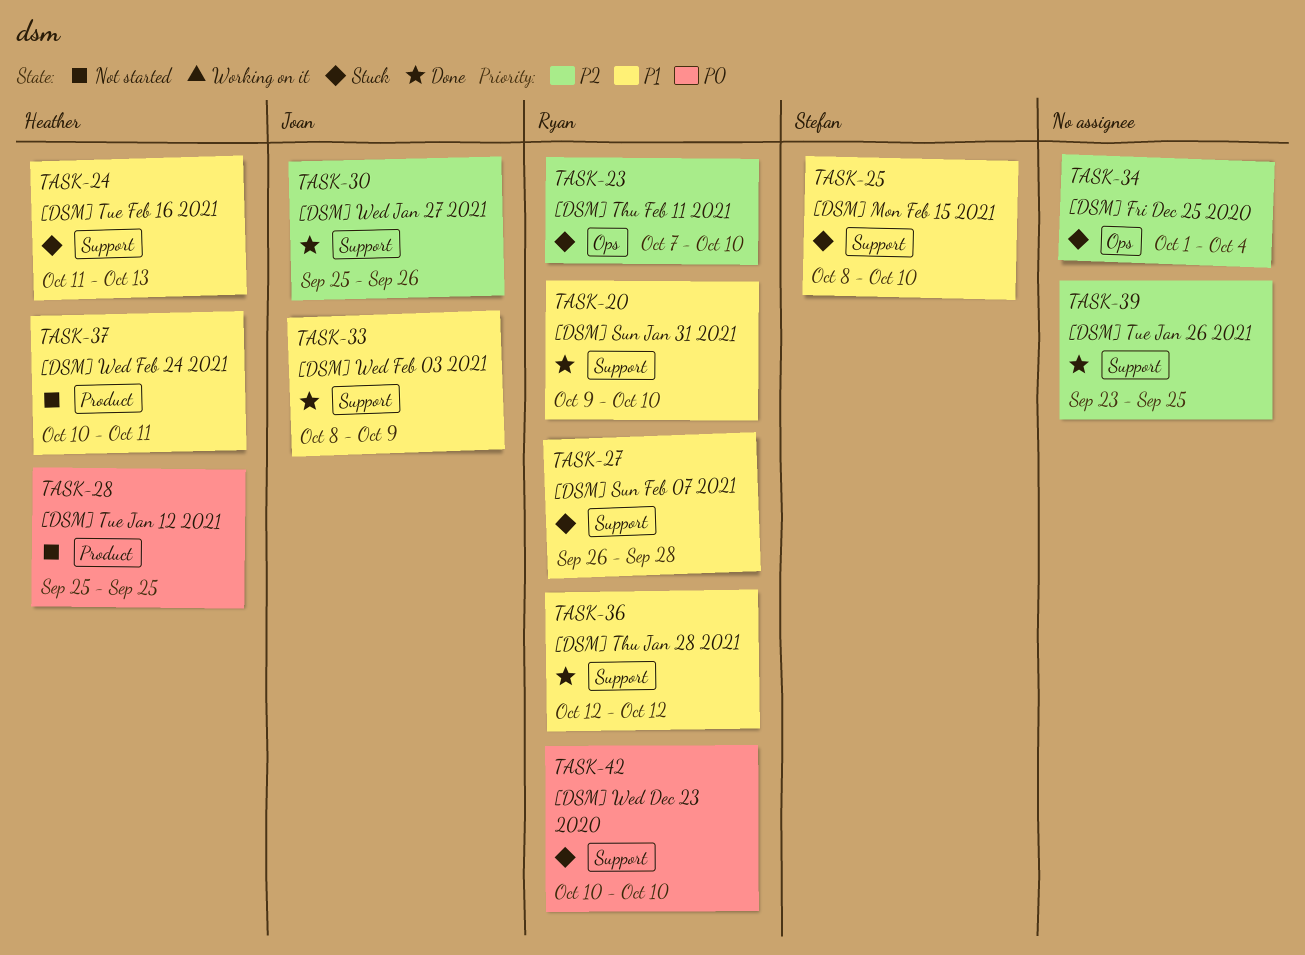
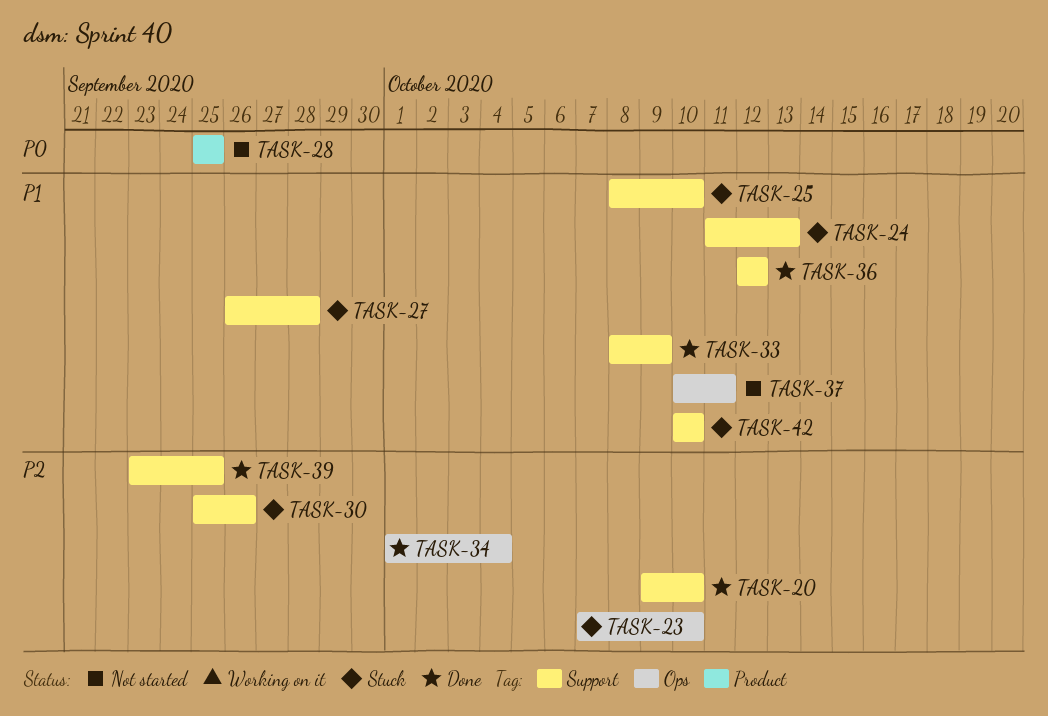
TASK-20, priority: P1 -> P2
TASK-30, status: Done -> Stuck
TASK-34, status: Stuck -> Done
TASK-37, label: Product -> Ops
TASK-42, priority: P0 -> P1

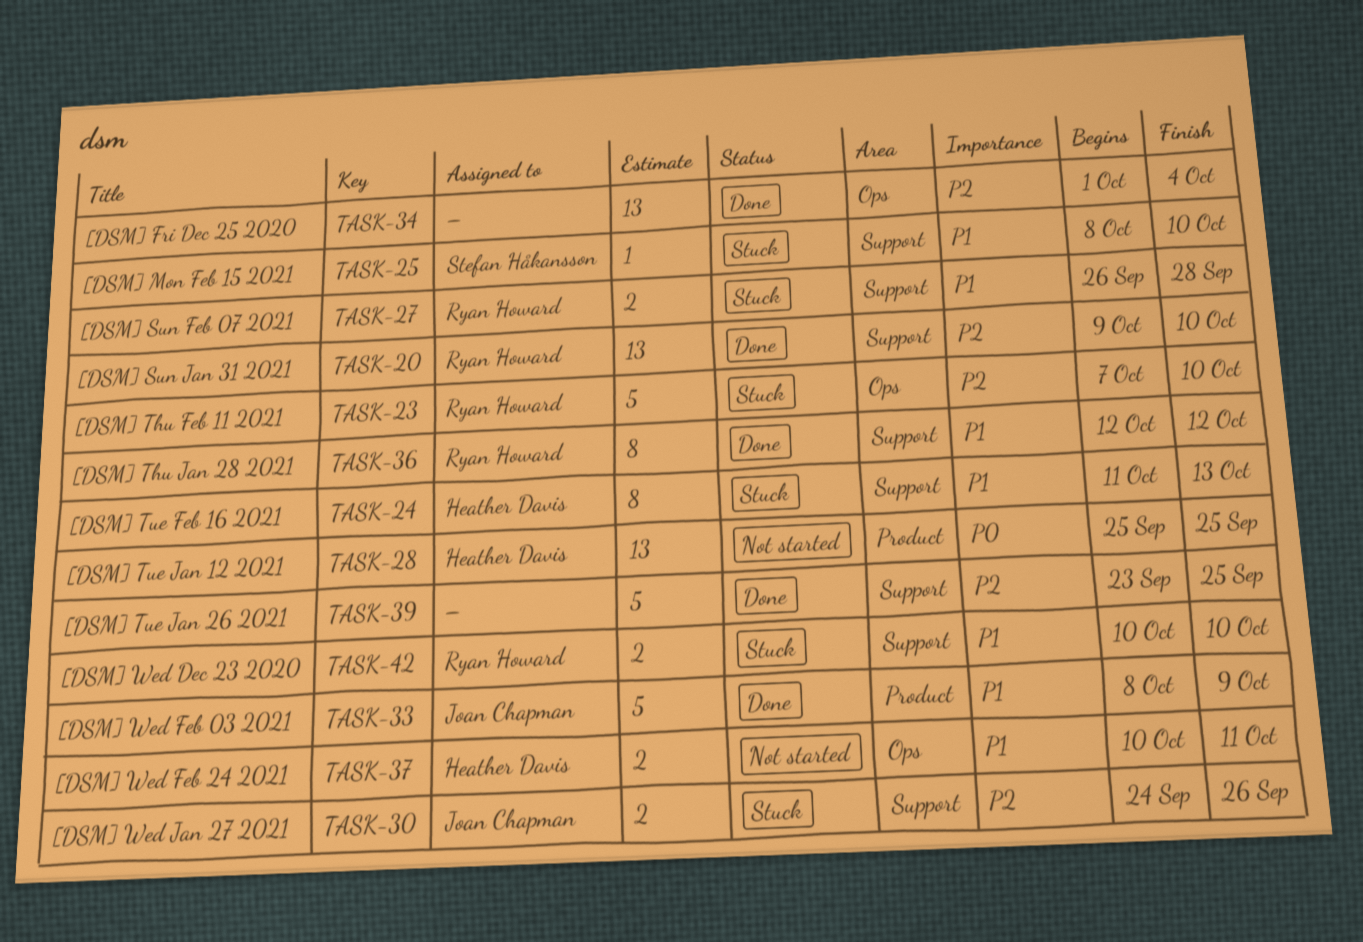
TASK-30, start: Sep 25 -> Sep 24
TASK-33, label: Support -> Product

